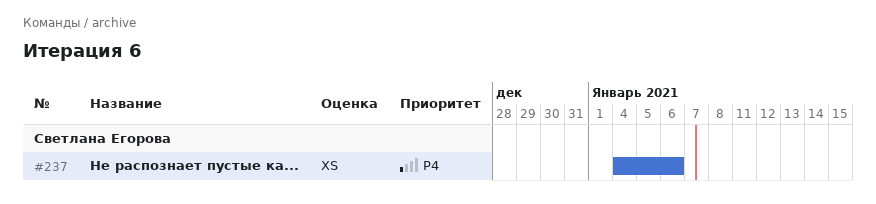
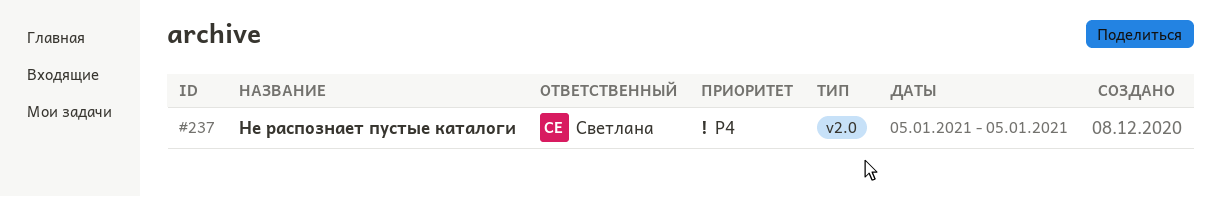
#237, start: Jan 4 -> Jan 5
#237, due: Jan 6 -> Jan 5

